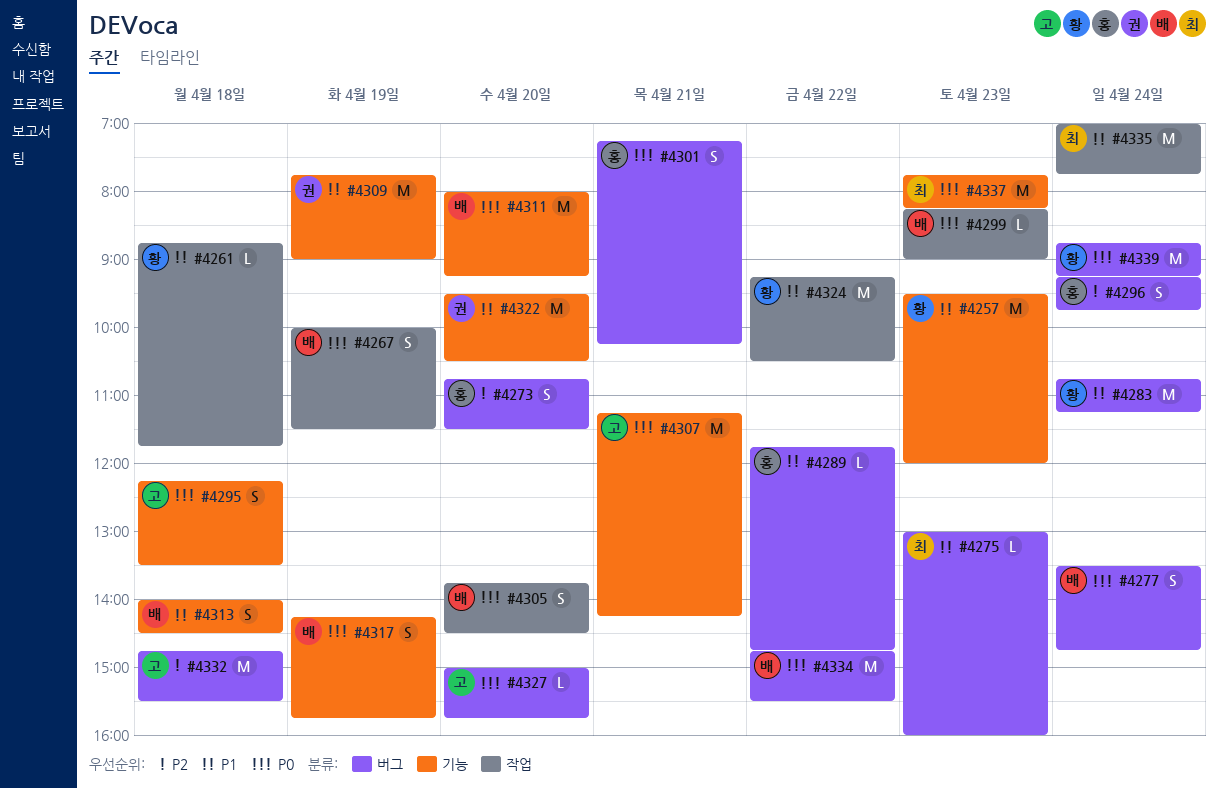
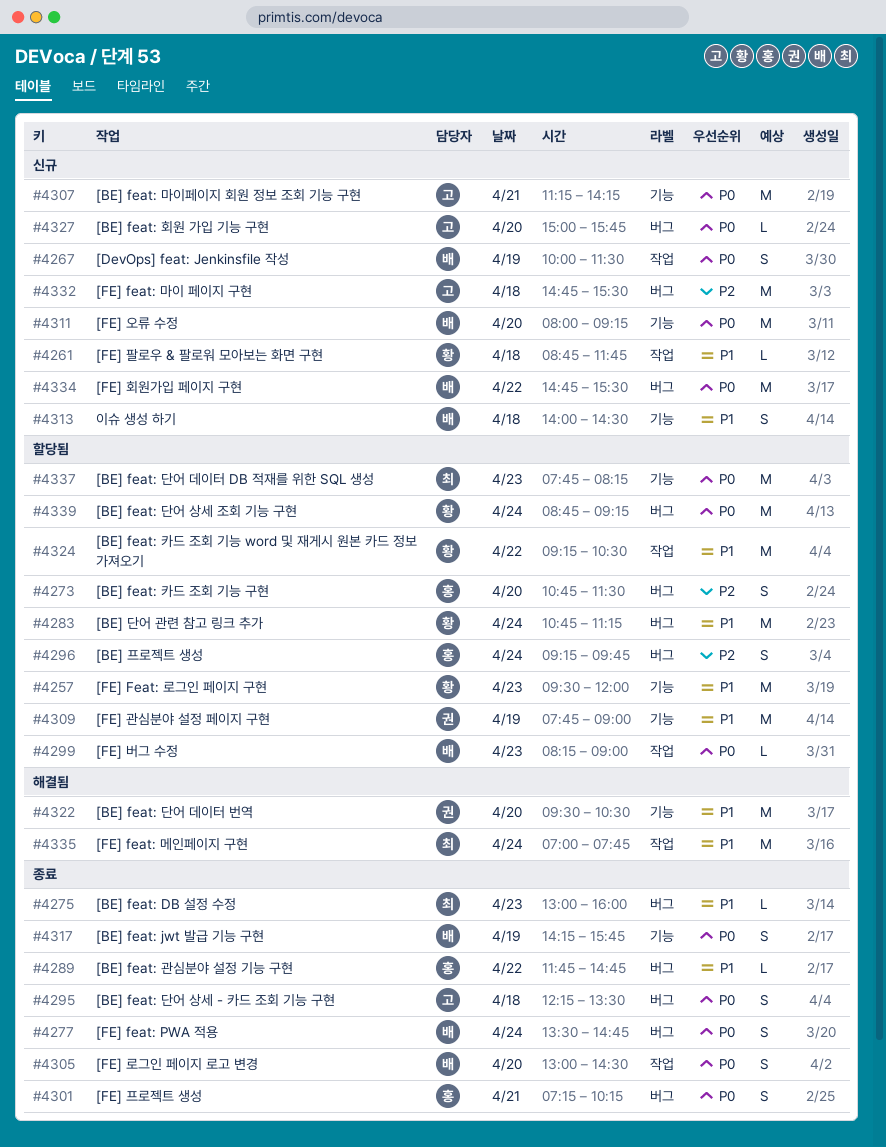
#4295, label: 기능 -> 버그
#4305, begins: 13:45 -> 13:00

